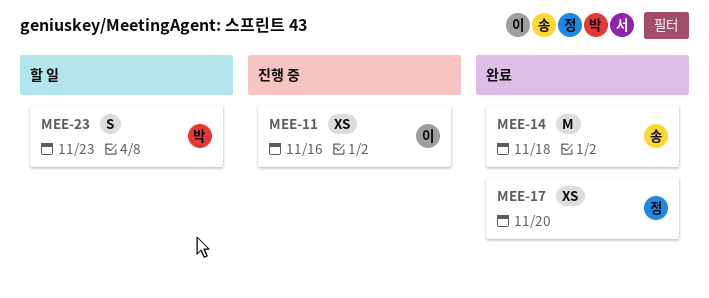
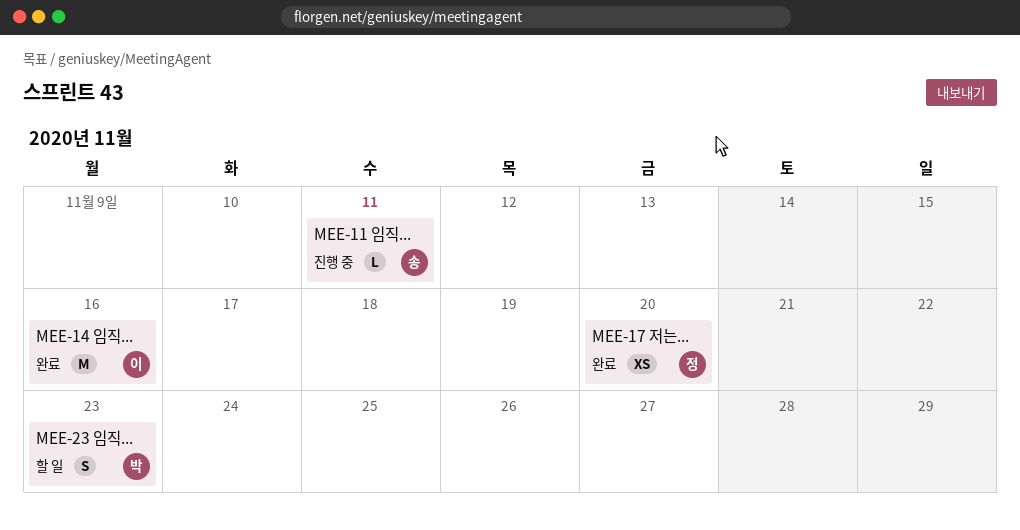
MEE-11, owner: 이 -> 송
MEE-11, estimate: XS -> L
MEE-11, due: Nov 16 -> Nov 11
MEE-14, owner: 송 -> 이
MEE-14, due: Nov 18 -> Nov 16

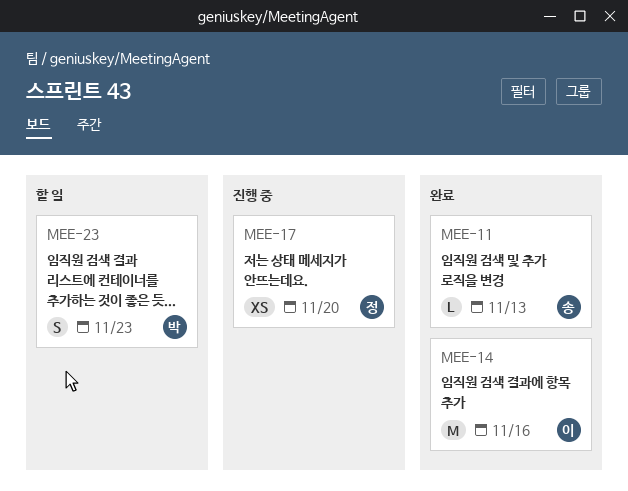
MEE-11, status: 진행 중 -> 완료
MEE-11, due: Nov 11 -> Nov 13
MEE-17, status: 완료 -> 진행 중

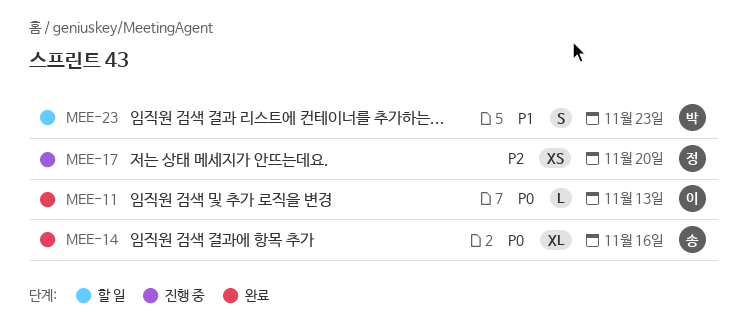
MEE-11, owner: 송 -> 이
MEE-14, owner: 이 -> 송
MEE-14, estimate: M -> XL

